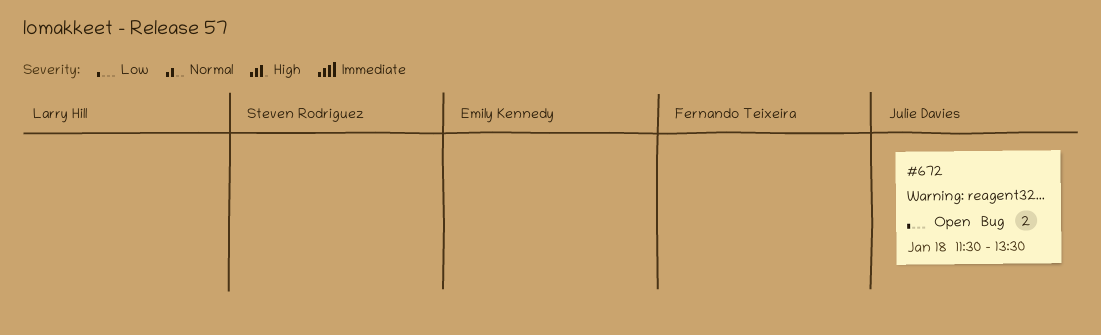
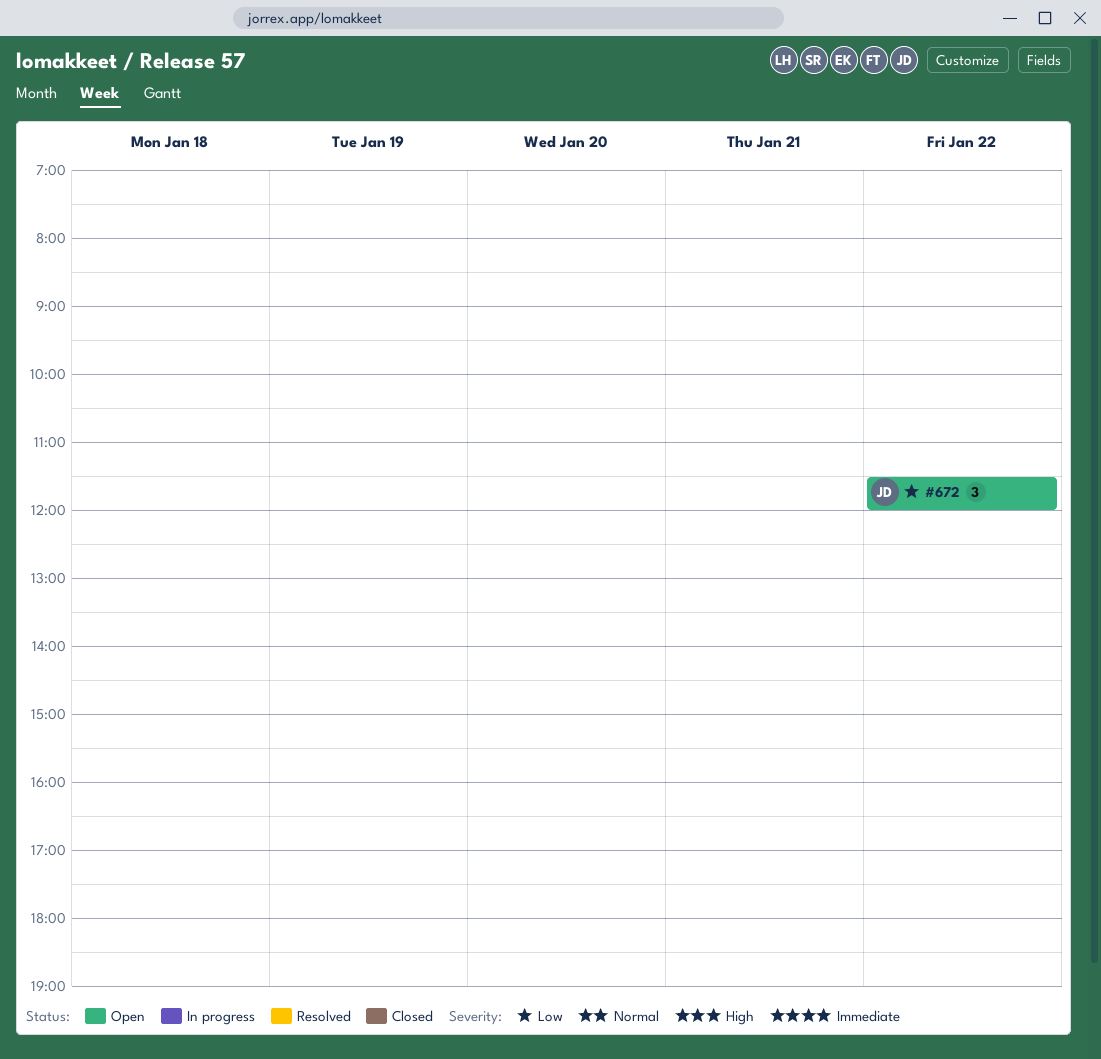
#672, estimate: 2 -> 3
#672, day: Jan 18 -> Jan 22
#672, ends: 13:30 -> 12:00

